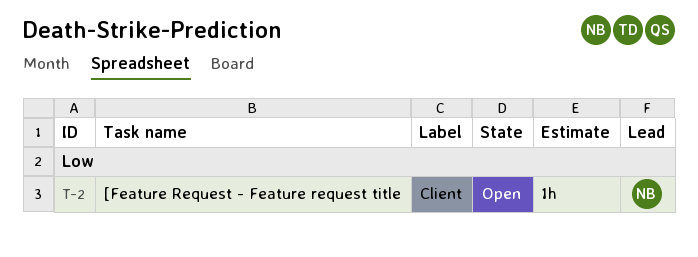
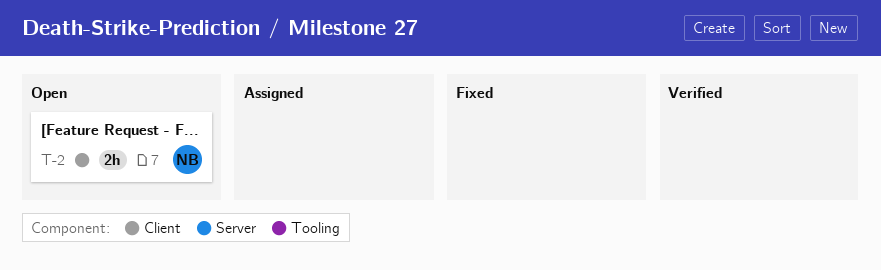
T-2, estimate: 1h -> 2h

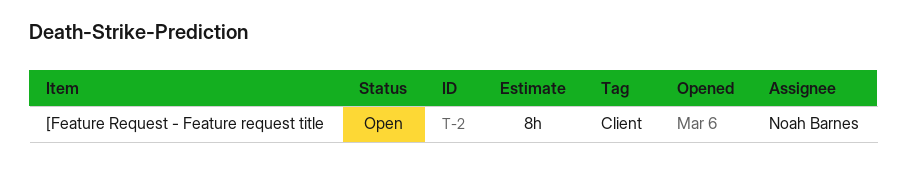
T-2, estimate: 2h -> 8h

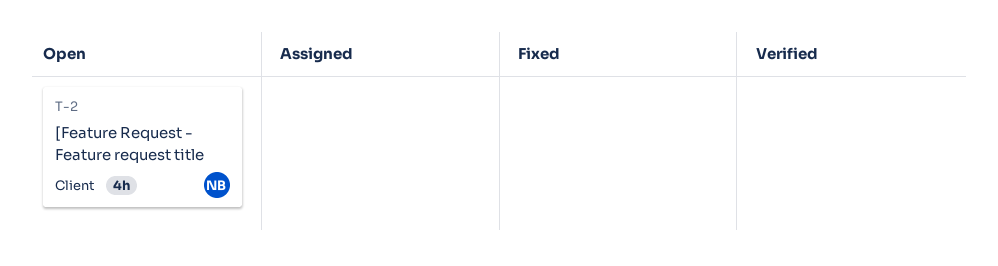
T-2, estimate: 8h -> 4h

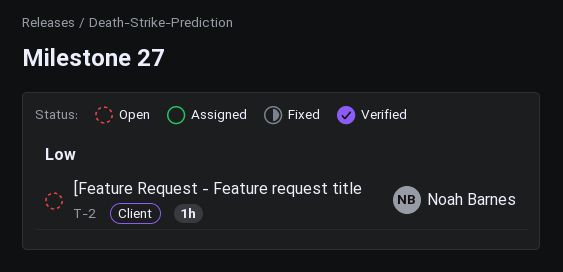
T-2, estimate: 4h -> 1h

